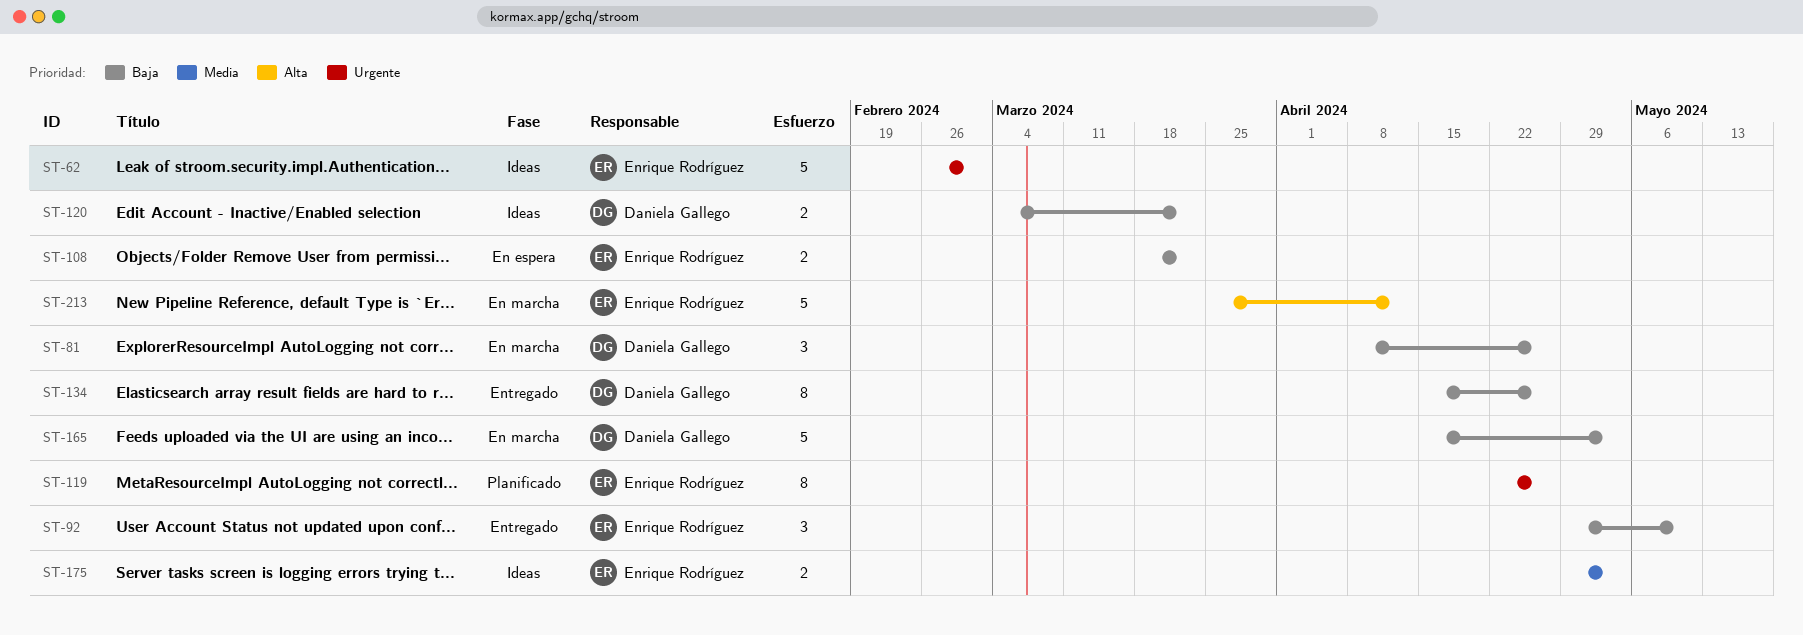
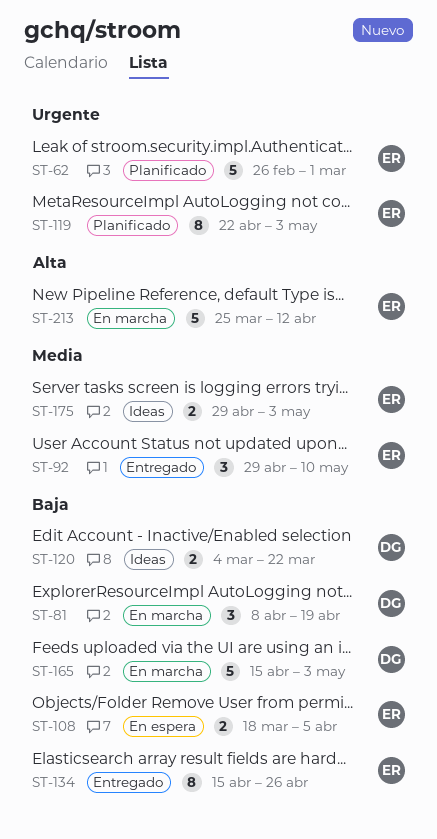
ST-62, status: Ideas -> Planificado
ST-81, due: Apr 26 -> Apr 19
ST-92, priority: Baja -> Media
ST-108, due: Mar 22 -> Apr 5
ST-119, due: Apr 26 -> May 3
ST-134, owner: Daniela Gallego -> Enrique Rodríguez

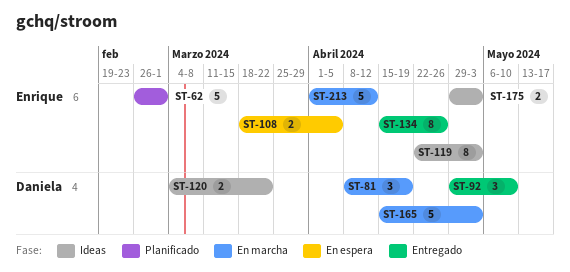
ST-92, owner: Enrique -> Daniela
ST-119, status: Planificado -> Ideas
ST-213, start: Mar 25 -> Apr 1

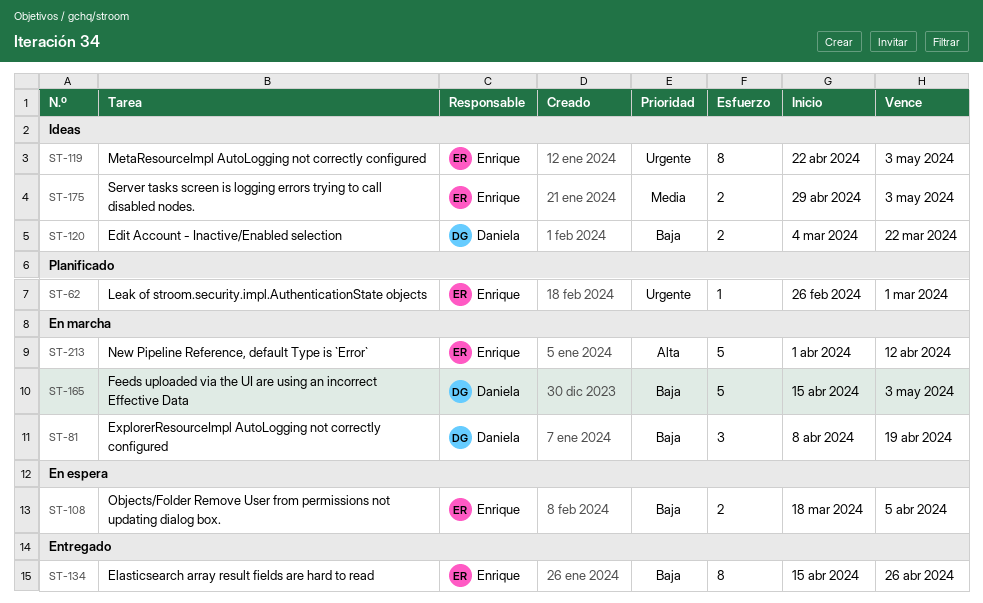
ST-62, estimate: 5 -> 1
ST-92: present -> none

